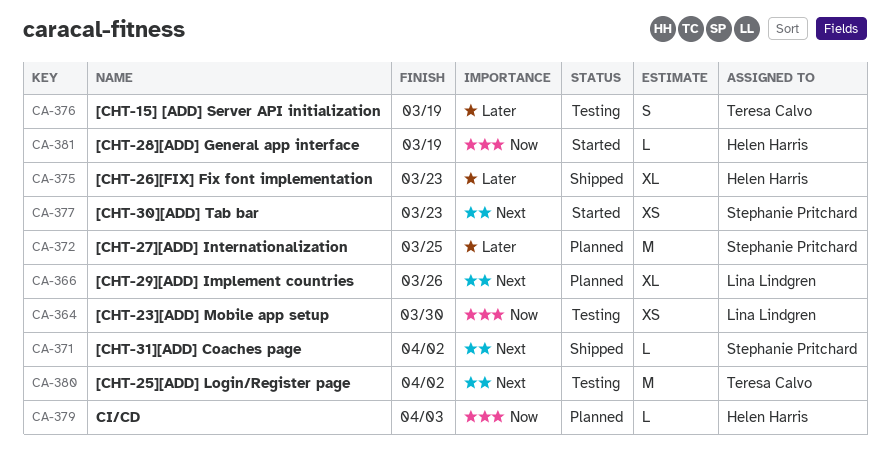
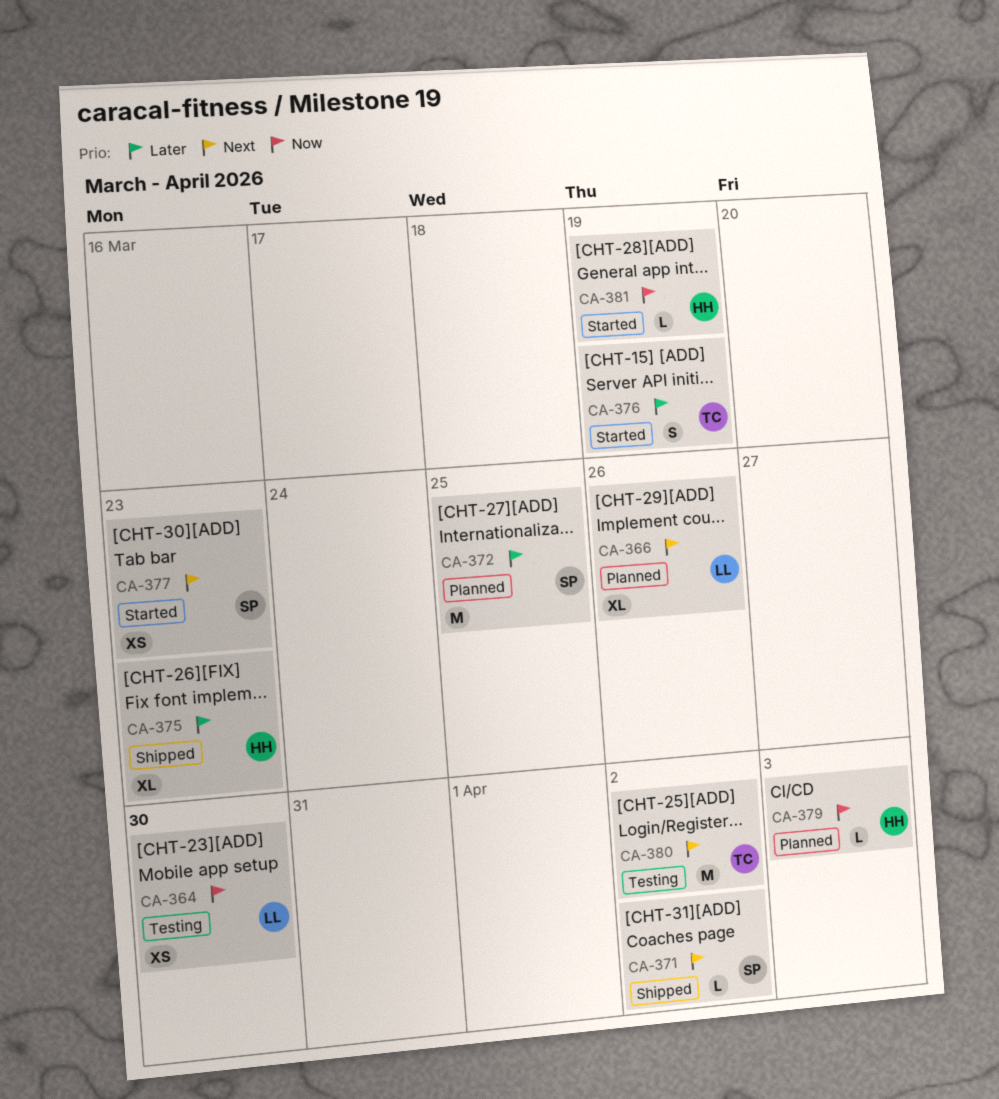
CA-376, status: Testing -> Started

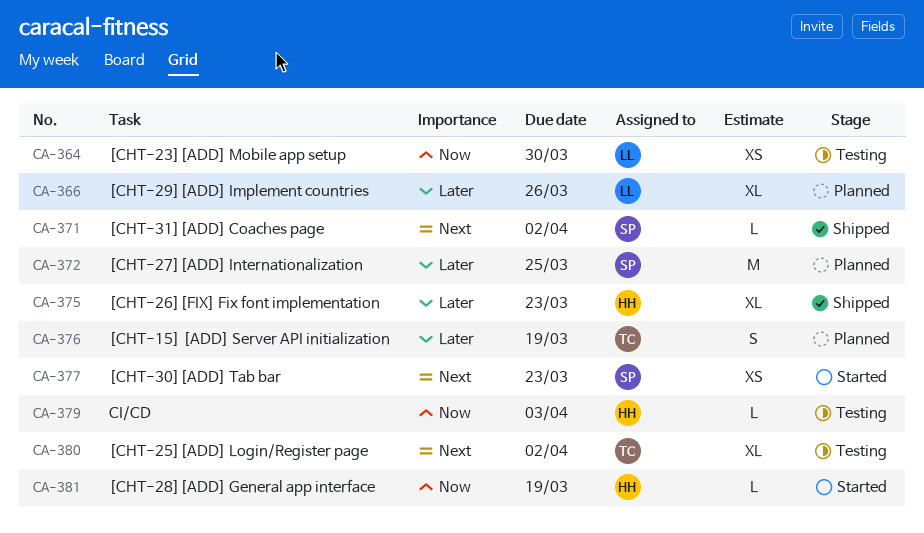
CA-366, priority: Next -> Later
CA-376, status: Started -> Planned
CA-379, status: Planned -> Testing
CA-380, estimate: M -> XL

